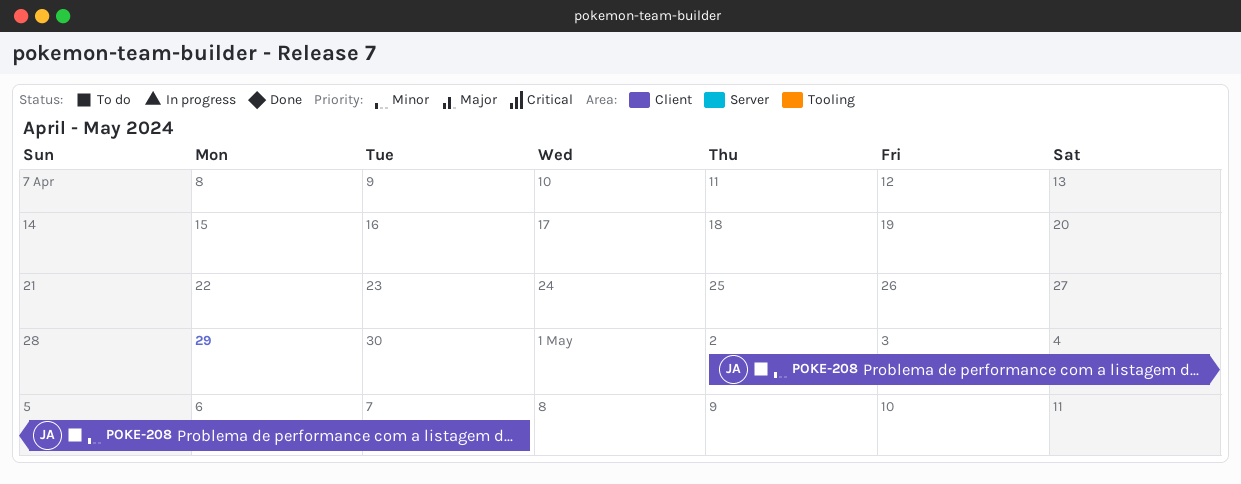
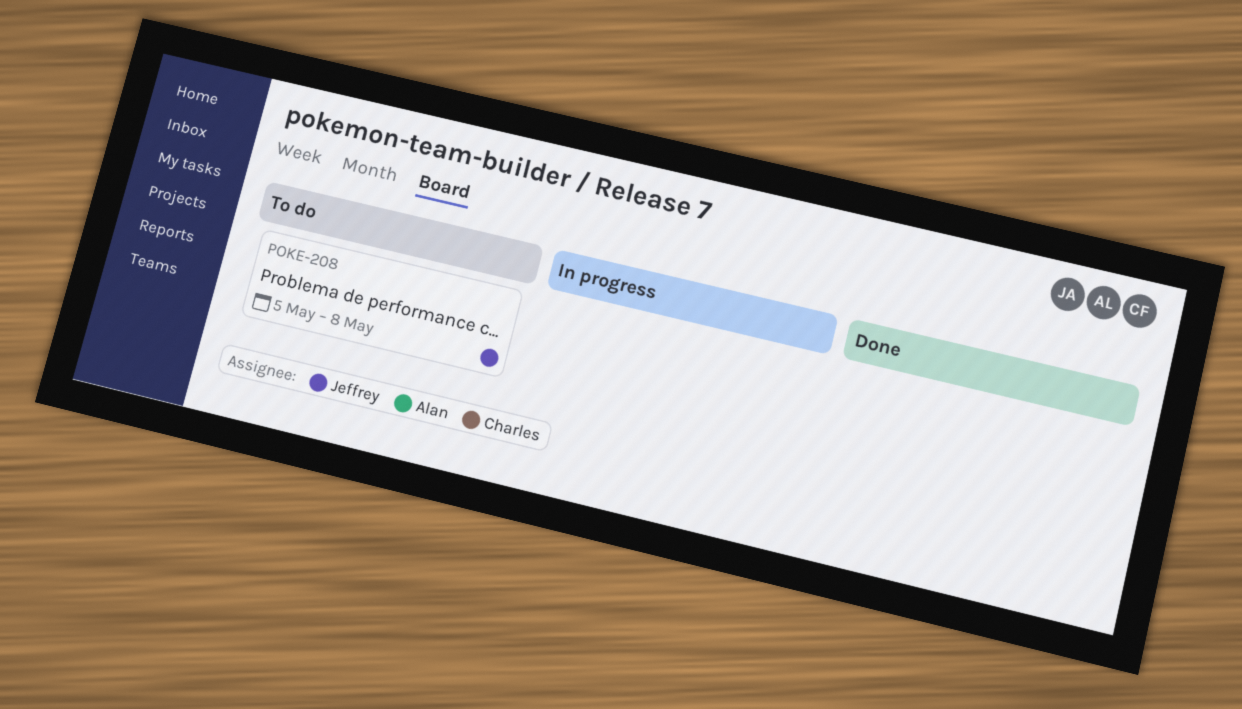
POKE-208, start: May 2 -> May 5
POKE-208, due: May 7 -> May 8

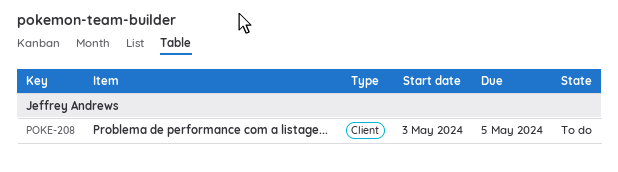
POKE-208, start: May 5 -> May 3
POKE-208, due: May 8 -> May 5

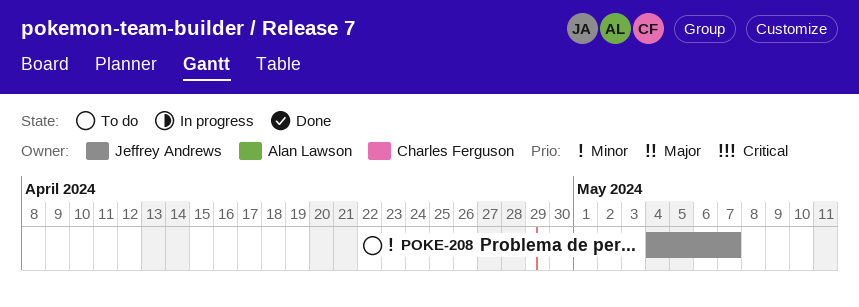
POKE-208, start: May 3 -> May 4
POKE-208, due: May 5 -> May 7

